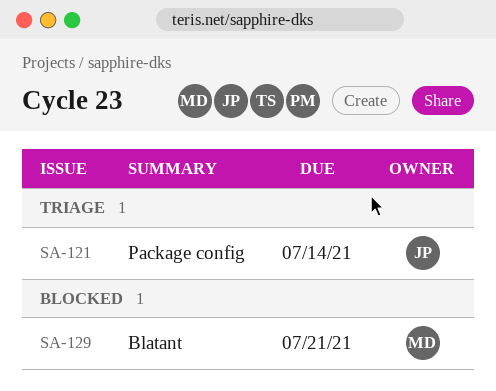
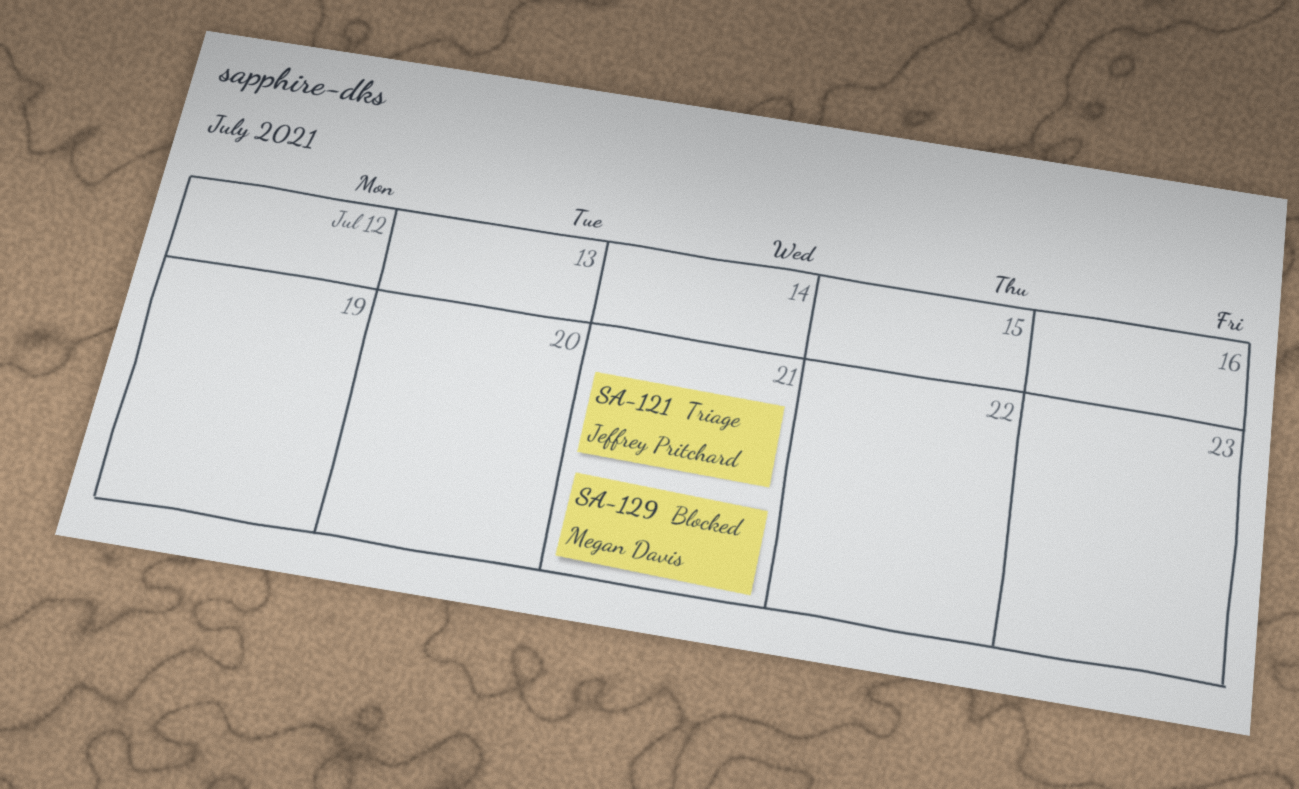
SA-121, due: Jul 14 -> Jul 21

